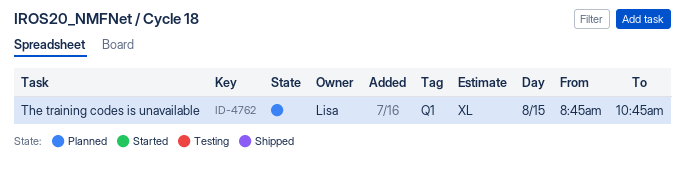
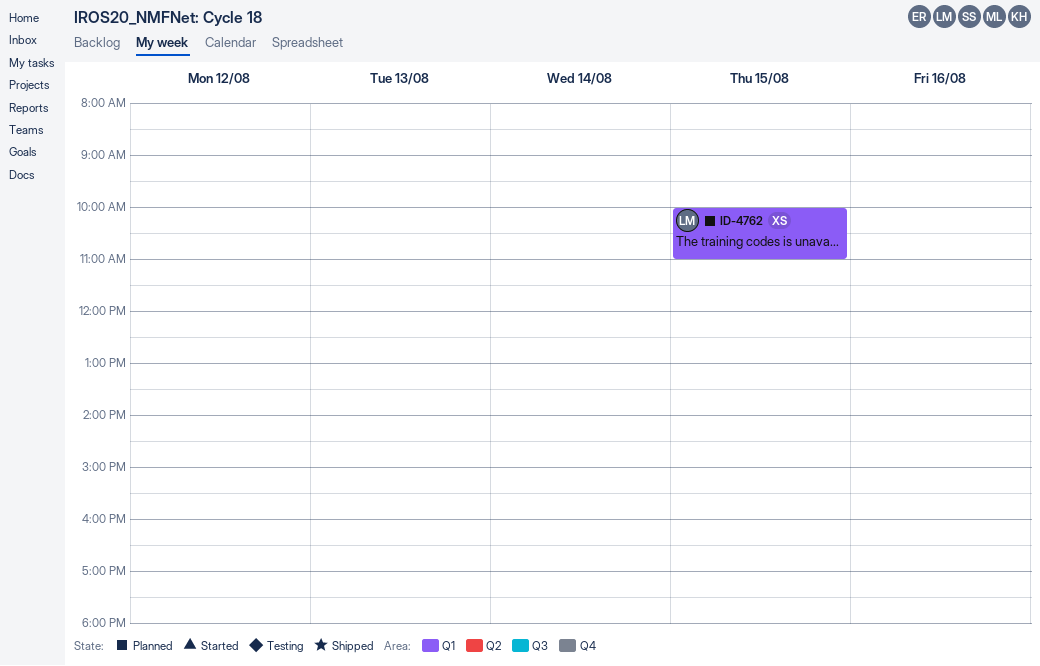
ID-4762, estimate: XL -> XS
ID-4762, begins: 08:45 -> 10:00
ID-4762, ends: 10:45 -> 11:00

